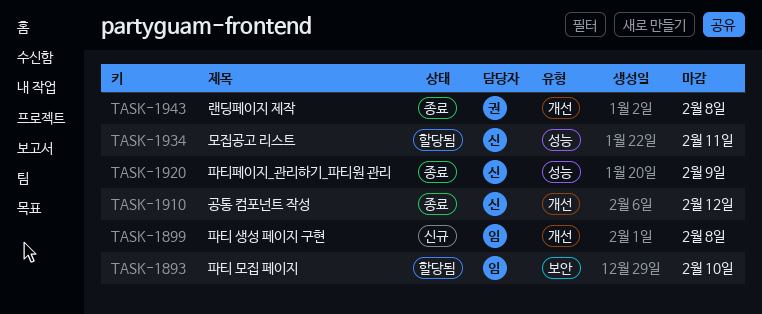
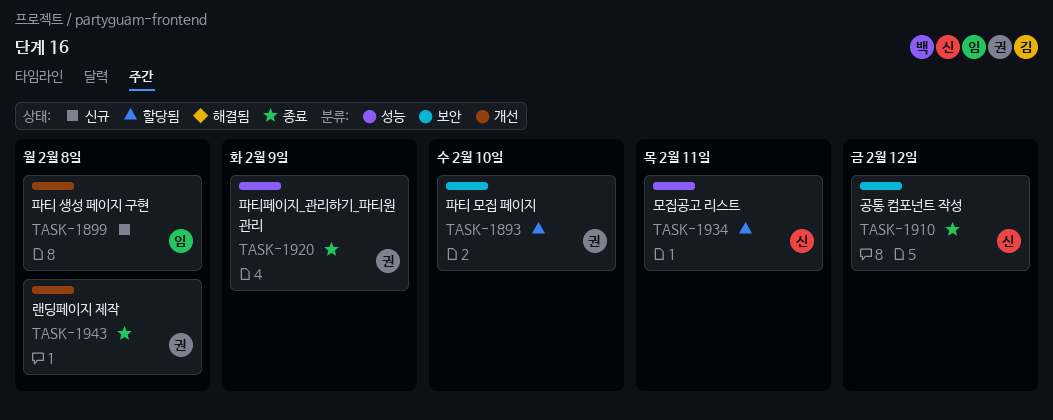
TASK-1893, owner: 임 -> 권
TASK-1910, label: 개선 -> 보안
TASK-1920, owner: 신 -> 권

